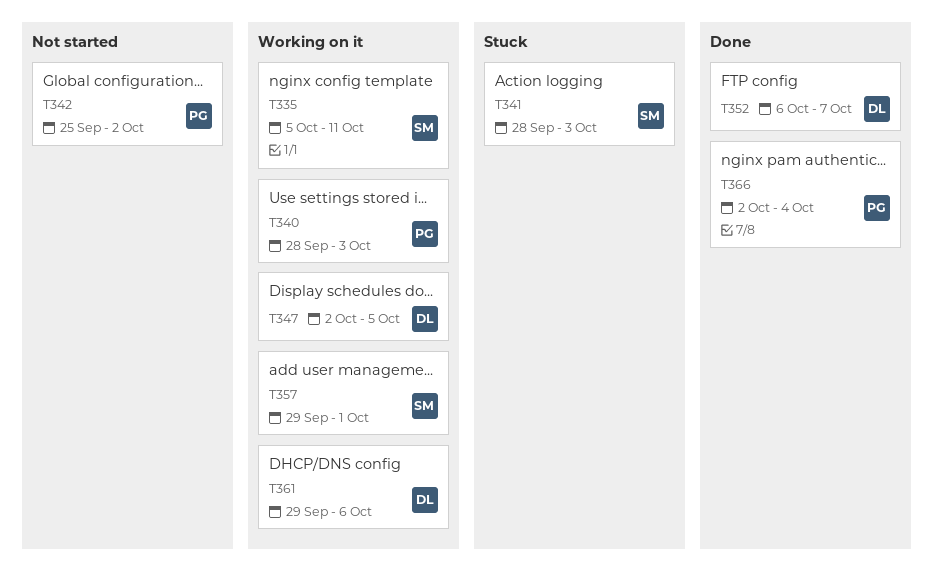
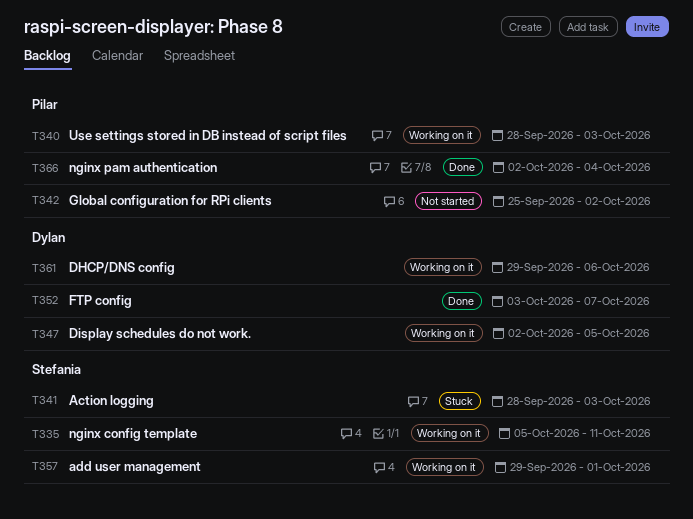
T352, start: Oct 6 -> Oct 3

